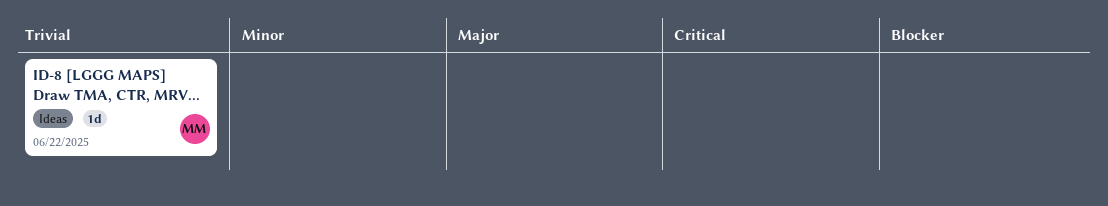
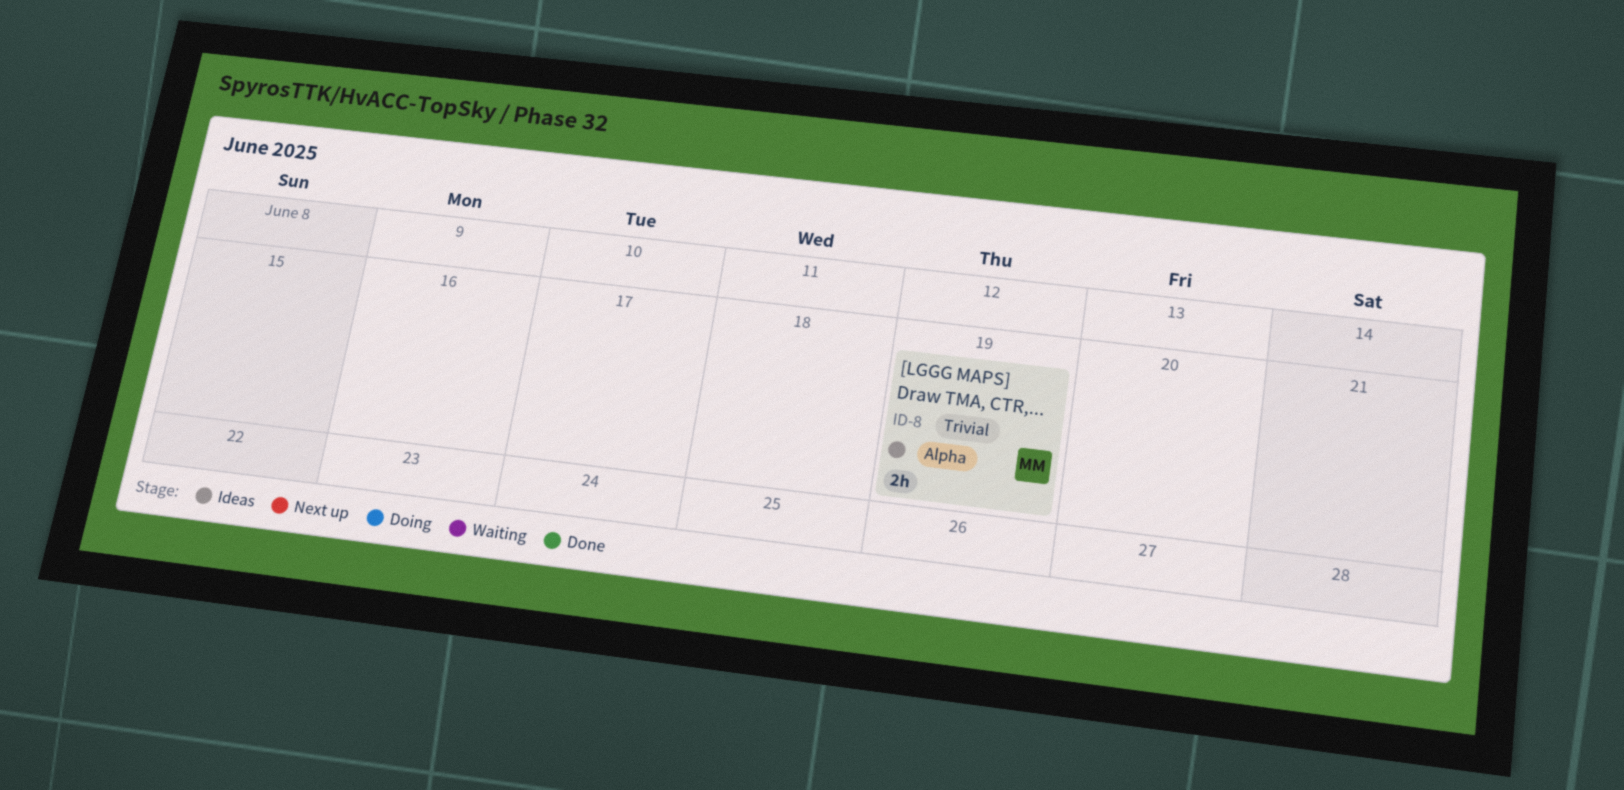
ID-8, estimate: 1d -> 2h
ID-8, due: Jun 22 -> Jun 19

